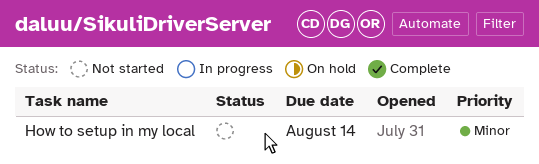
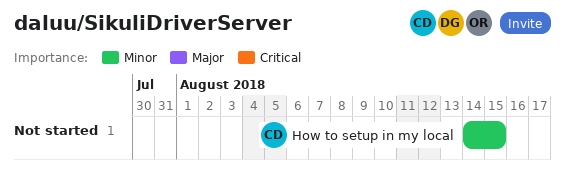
How to setup in my local, due: Aug 14 -> Aug 15

